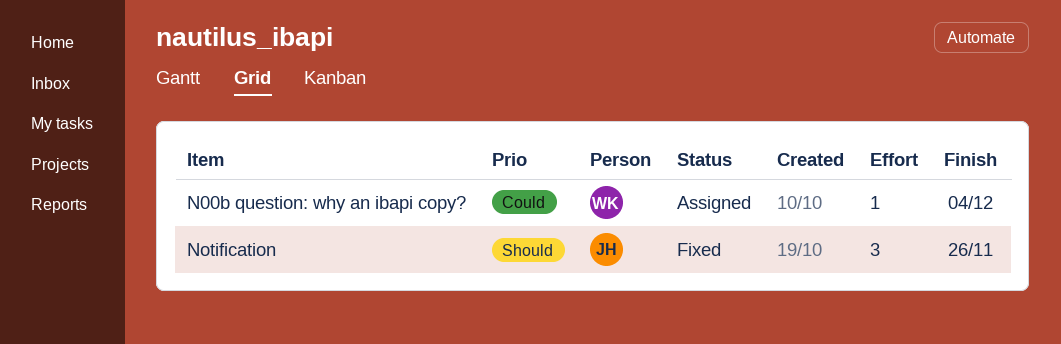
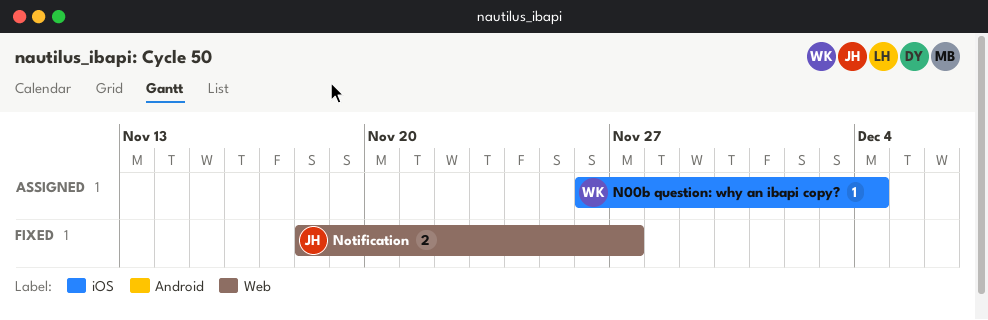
Notification, estimate: 3 -> 2
Notification, due: Nov 26 -> Nov 27

